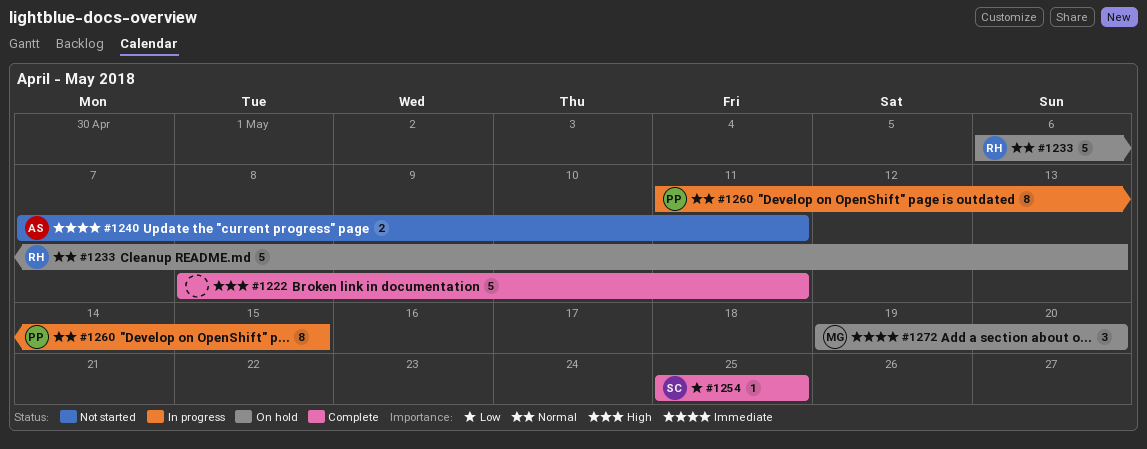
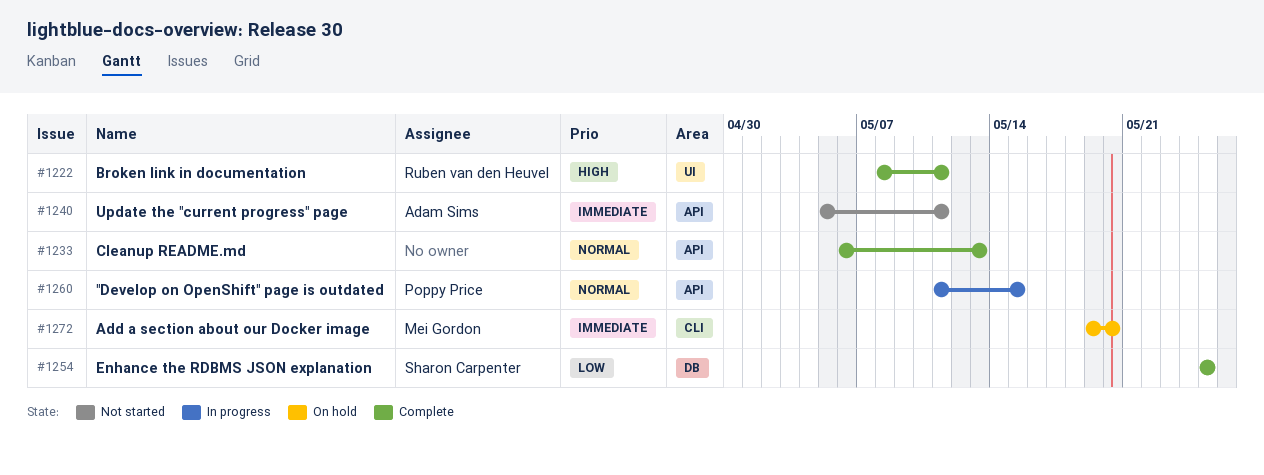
#1222, owner: none -> Ruben van den Heuvel
#1233, status: On hold -> Complete
#1233, owner: Ruben van den Heuvel -> none
#1240, start: May 7 -> May 5

